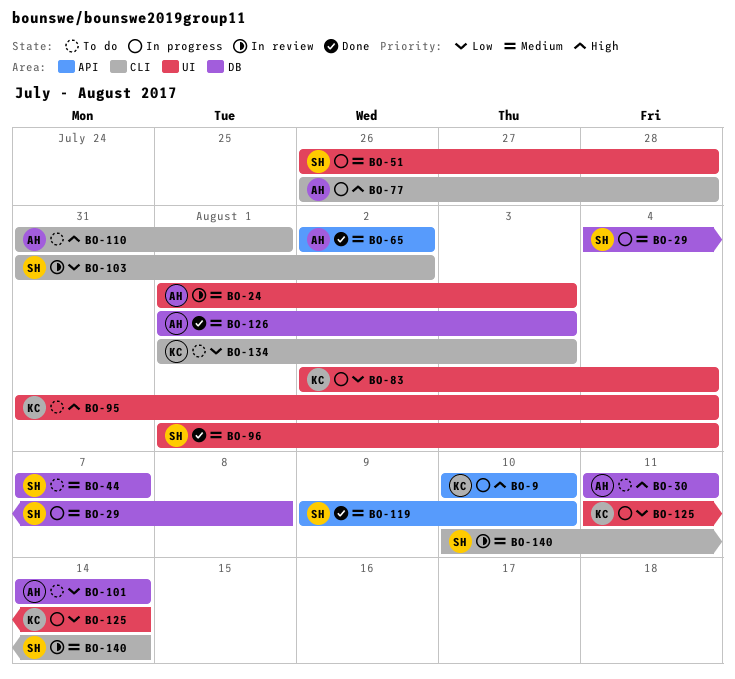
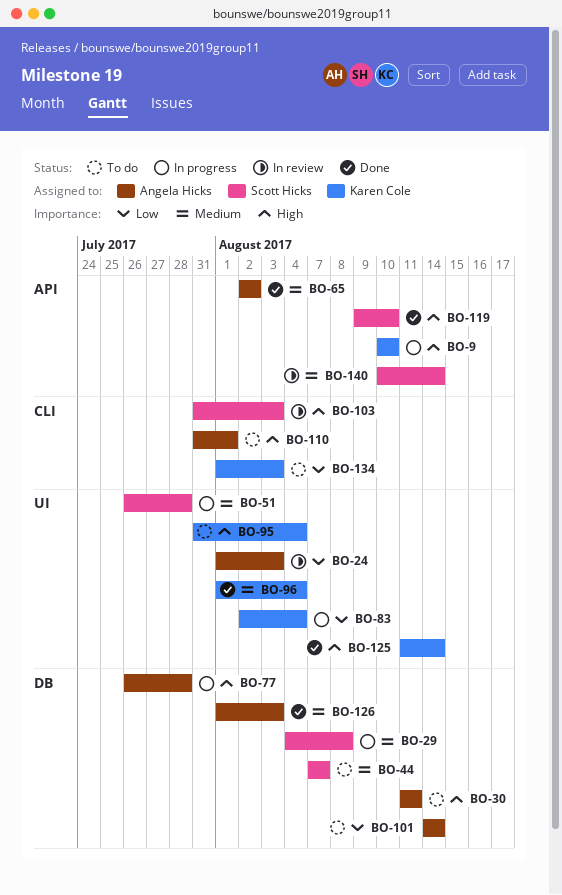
BO-24, priority: Medium -> Low
BO-77, label: CLI -> DB
BO-96, owner: Scott Hicks -> Karen Cole
BO-103, priority: Low -> High
BO-103, due: Aug 2 -> Aug 3
BO-119, priority: Medium -> High
BO-125, status: In progress -> Done
BO-125, priority: Low -> High
BO-140, label: CLI -> API

